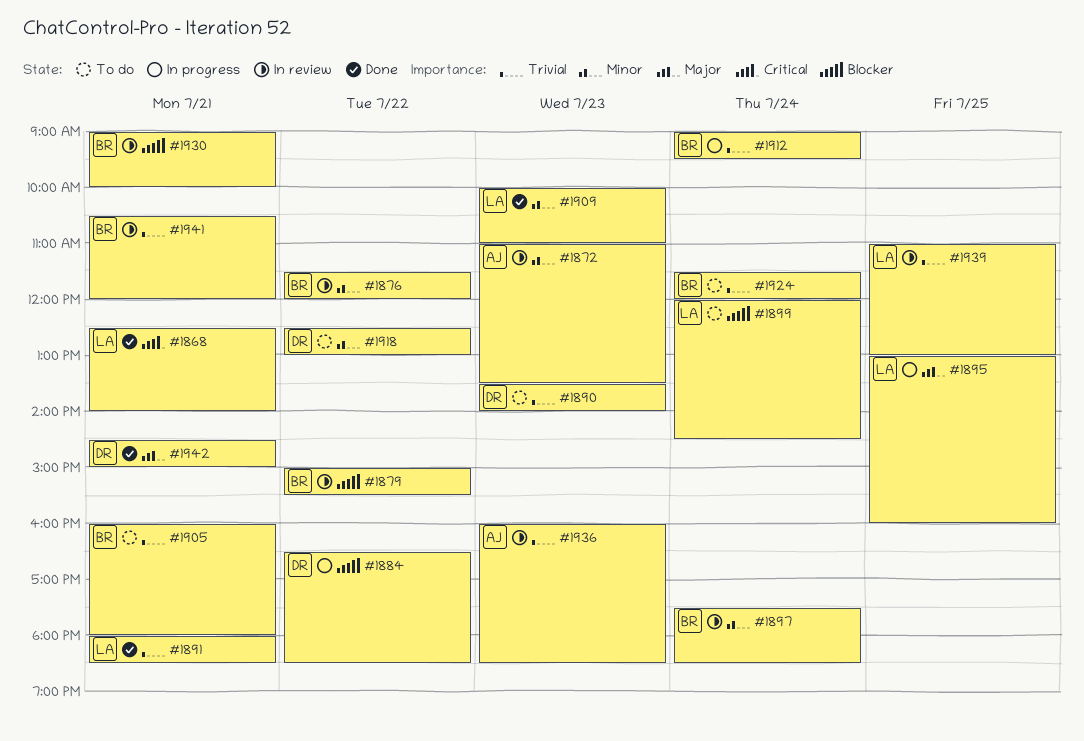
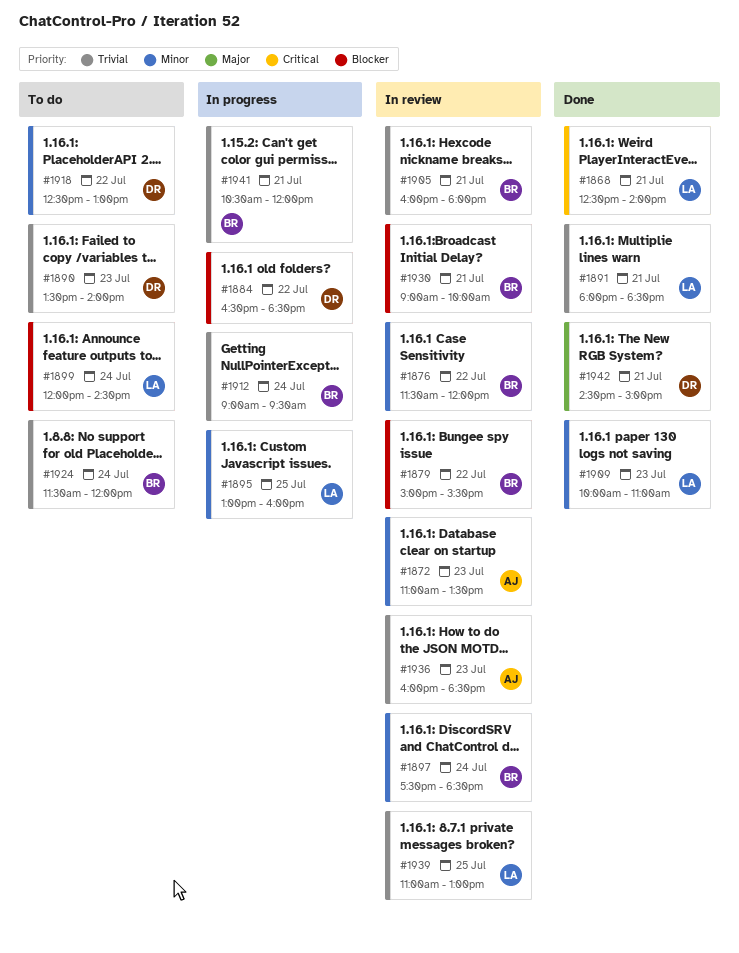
#1895, priority: Major -> Minor
#1905, status: To do -> In review
#1941, status: In review -> In progress

